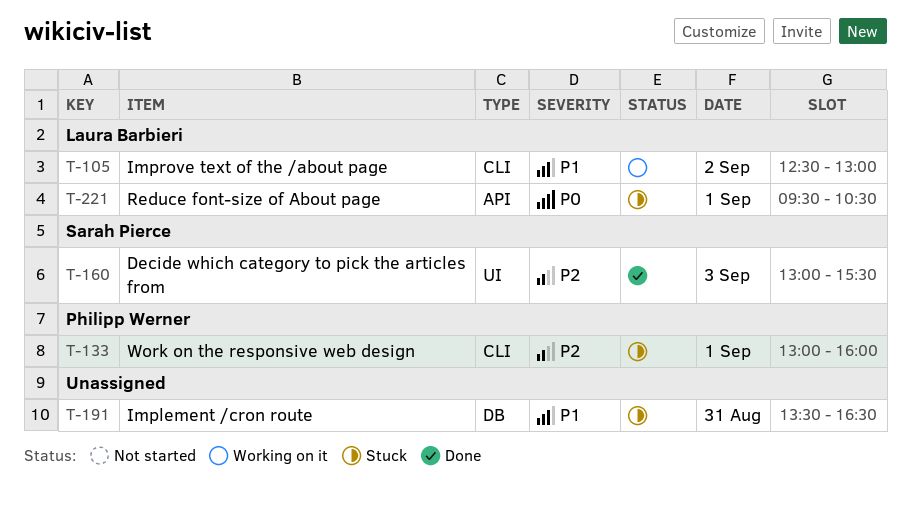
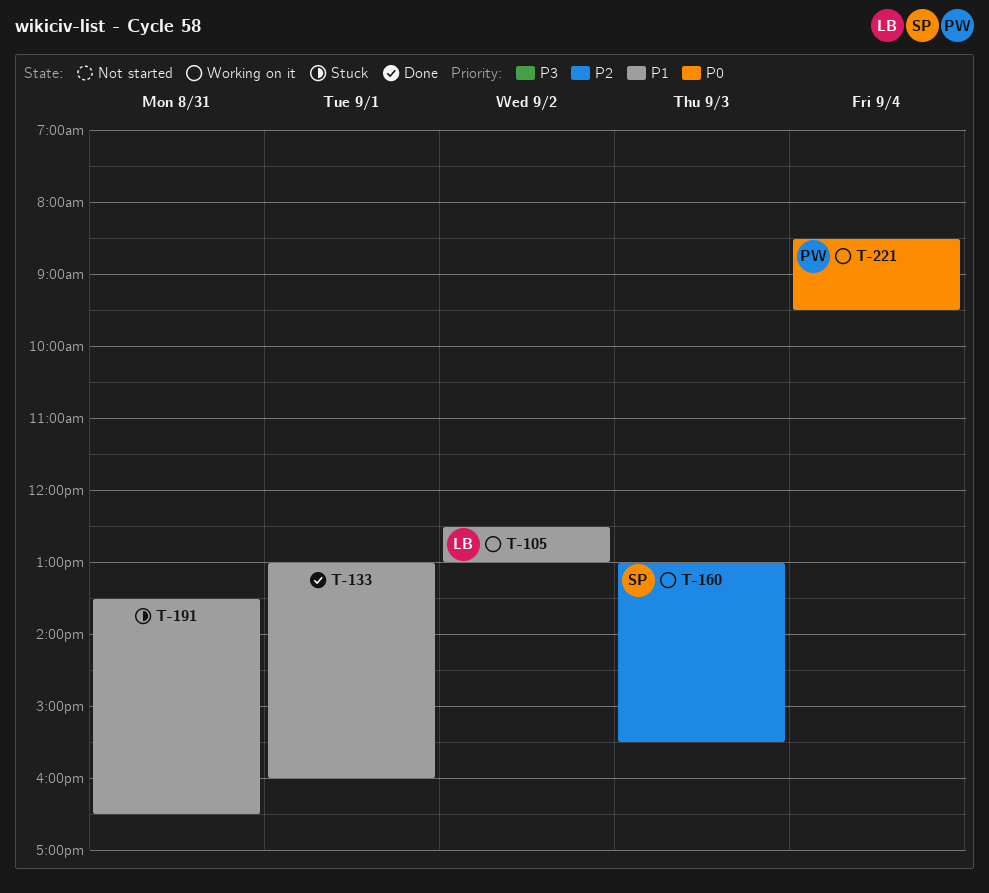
T-133, status: Stuck -> Done
T-133, owner: Philipp Werner -> none
T-133, priority: P2 -> P1
T-160, status: Done -> Working on it
T-221, status: Stuck -> Working on it
T-221, owner: Laura Barbieri -> Philipp Werner
T-221, day: Sep 1 -> Sep 4
T-221, begins: 09:30 -> 08:30
T-221, ends: 10:30 -> 09:30

